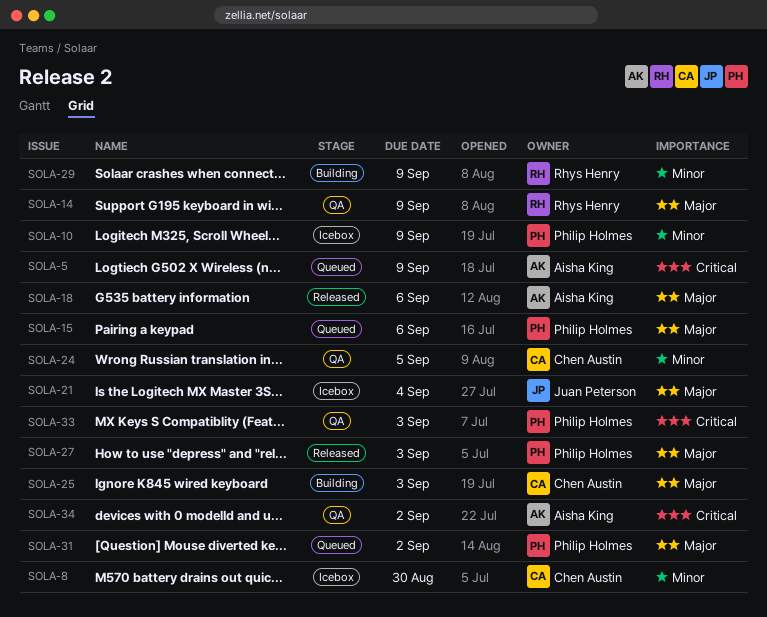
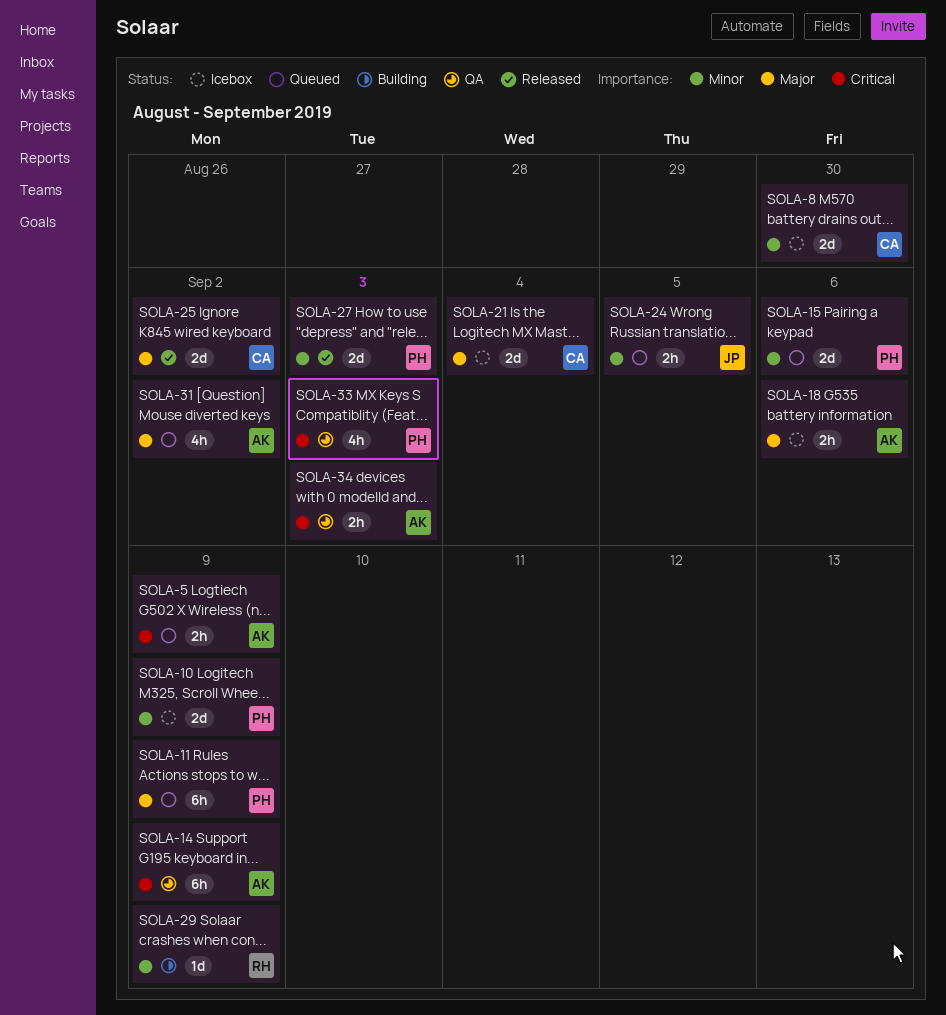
SOLA-11: none -> present
SOLA-14, owner: Rhys Henry -> Aisha King
SOLA-14, priority: Major -> Critical
SOLA-15, priority: Major -> Minor
SOLA-18, status: Released -> Icebox
SOLA-21, owner: Juan Peterson -> Chen Austin
SOLA-24, status: QA -> Queued
SOLA-24, owner: Chen Austin -> Juan Peterson
SOLA-25, status: Building -> Released
SOLA-25, due: Sep 3 -> Sep 2
SOLA-27, priority: Major -> Minor
SOLA-31, owner: Philip Holmes -> Aisha King
SOLA-34, due: Sep 2 -> Sep 3

